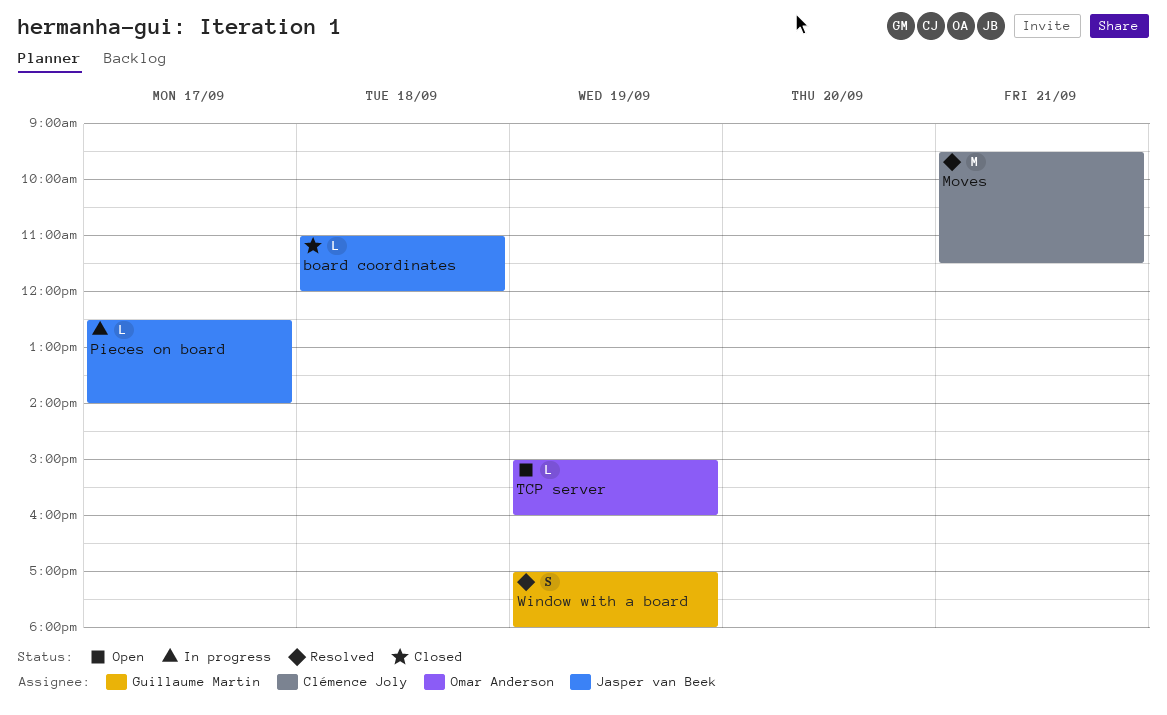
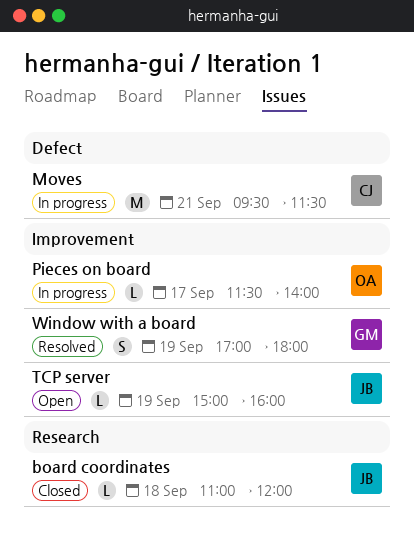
Moves, status: Resolved -> In progress
Pieces on board, owner: Jasper van Beek -> Omar Anderson
Pieces on board, begins: 12:30 -> 11:30
TCP server, owner: Omar Anderson -> Jasper van Beek

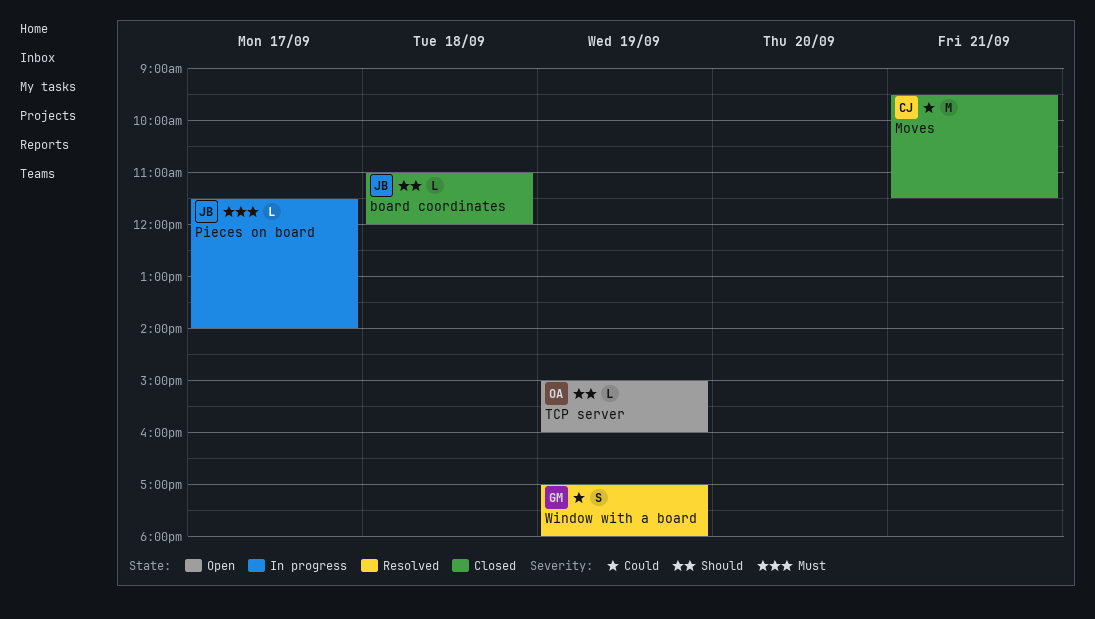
Moves, status: In progress -> Closed
Pieces on board, owner: OA -> JB
TCP server, owner: JB -> OA

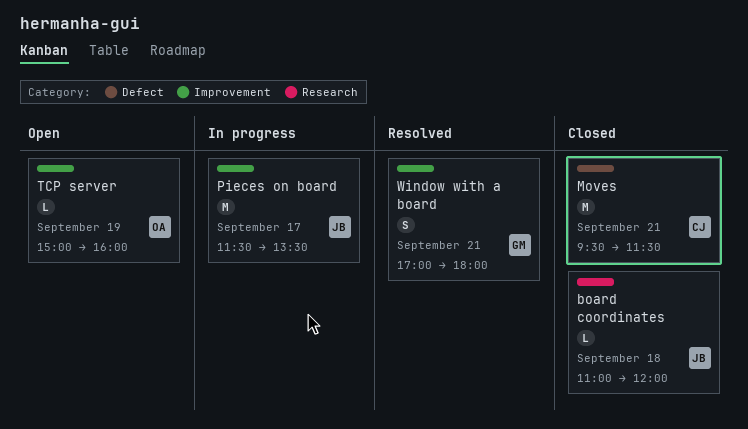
Pieces on board, estimate: L -> M
Pieces on board, ends: 14:00 -> 13:30
Window with a board, day: Sep 19 -> Sep 21

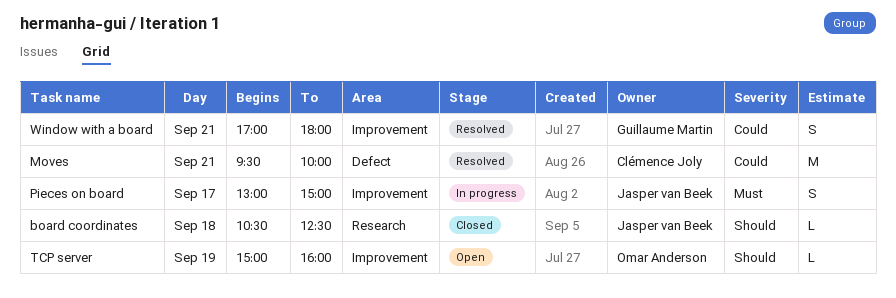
board coordinates, begins: 11:00 -> 10:30
board coordinates, ends: 12:00 -> 12:30
Moves, status: Closed -> Resolved
Moves, ends: 11:30 -> 10:00
Pieces on board, estimate: M -> S
Pieces on board, begins: 11:30 -> 13:00
Pieces on board, ends: 13:30 -> 15:00

